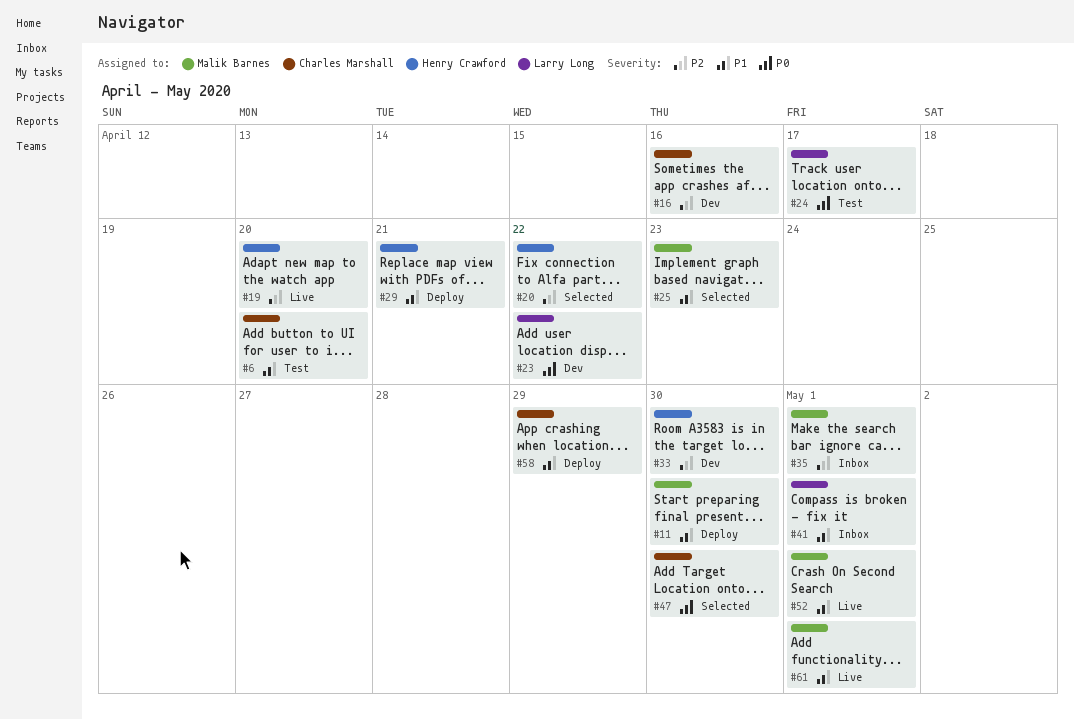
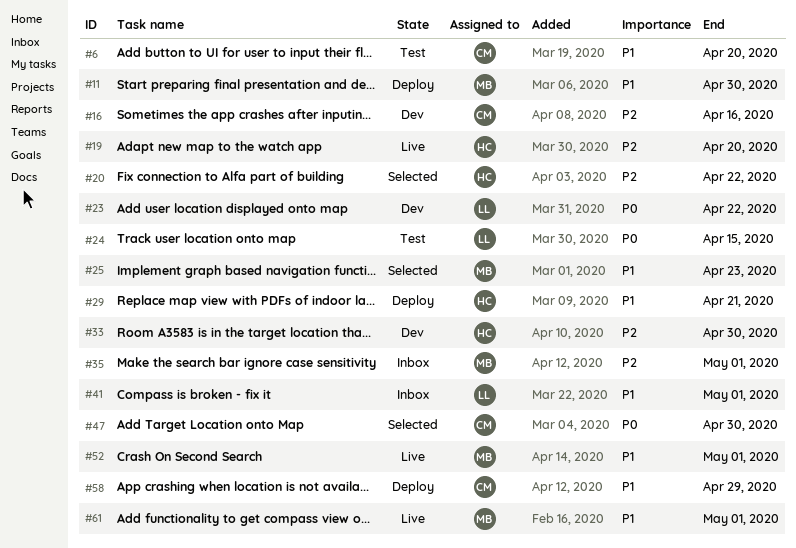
#24, due: Apr 17 -> Apr 15

